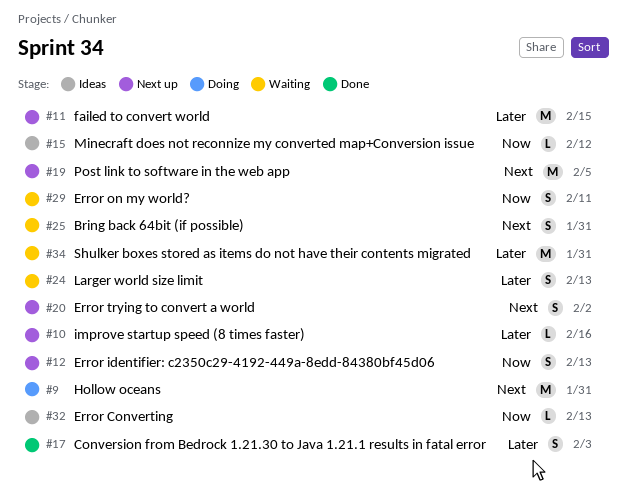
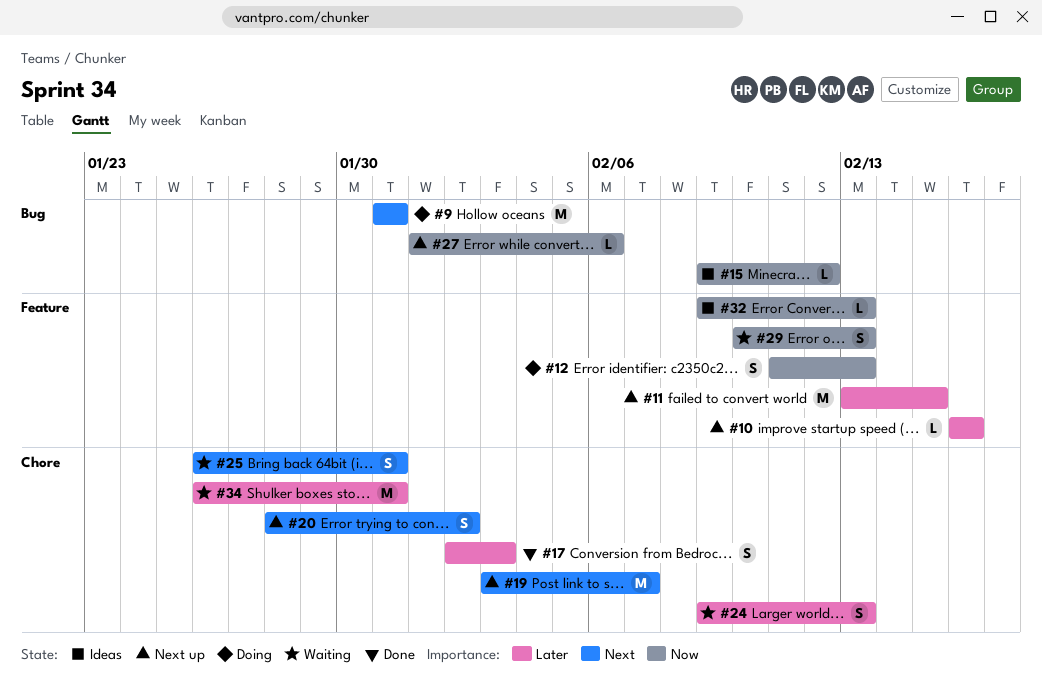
#12, status: Next up -> Doing
#19, due: Feb 5 -> Feb 7
#27: none -> present
#29, due: Feb 11 -> Feb 13

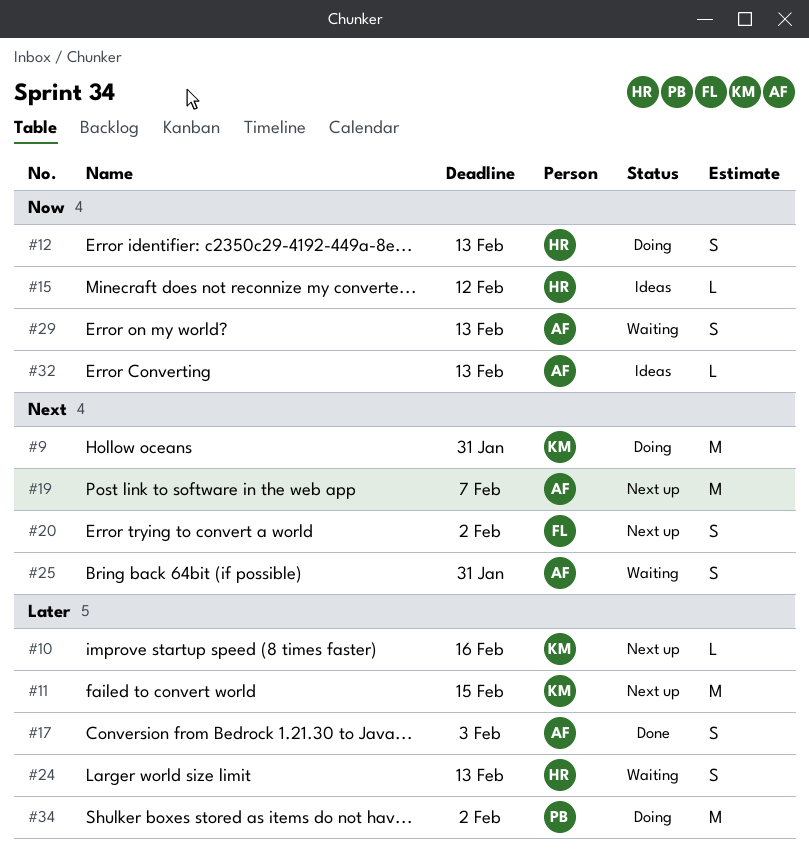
#27: present -> none
#34, status: Waiting -> Doing
#34, due: Jan 31 -> Feb 2

